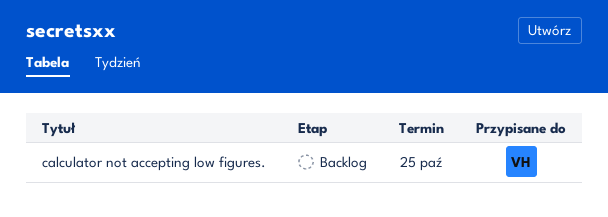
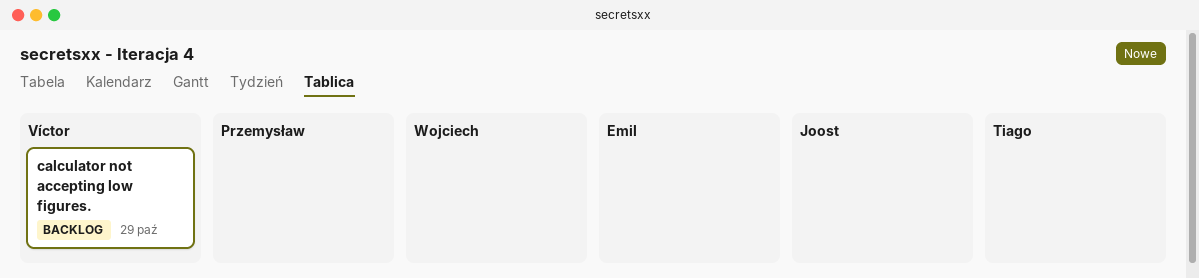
calculator not accepting low figures., due: Oct 25 -> Oct 29

